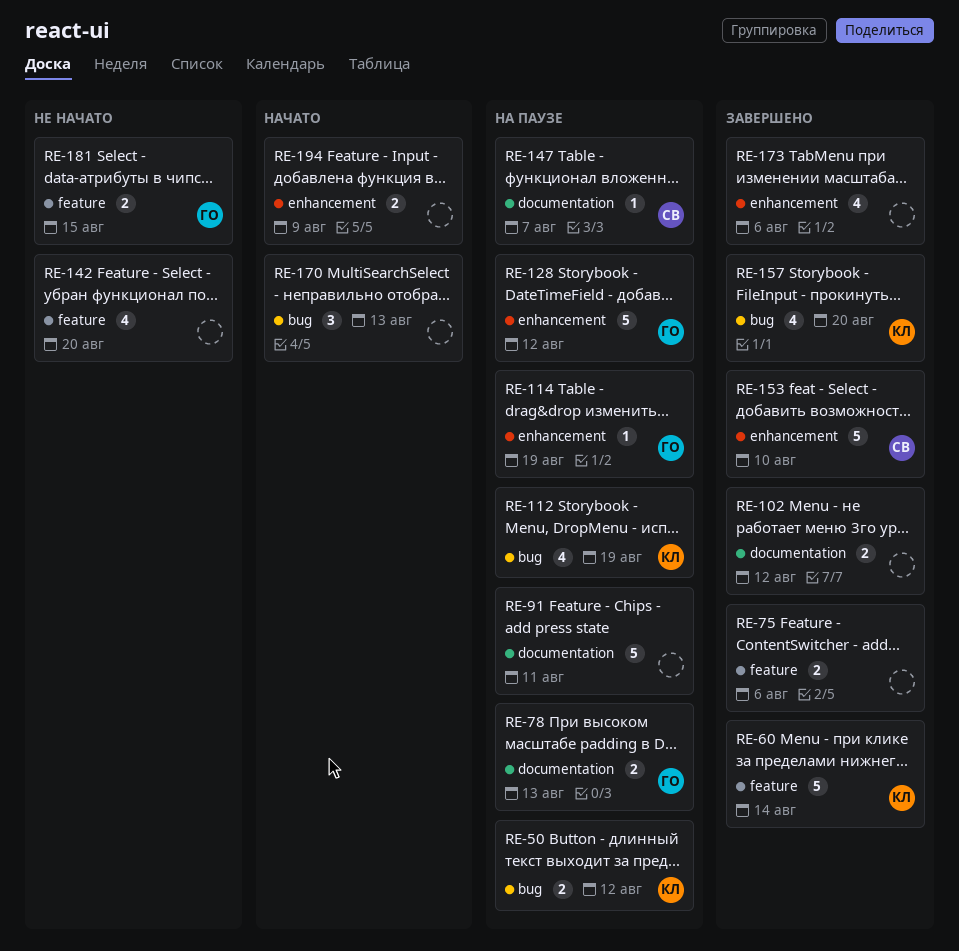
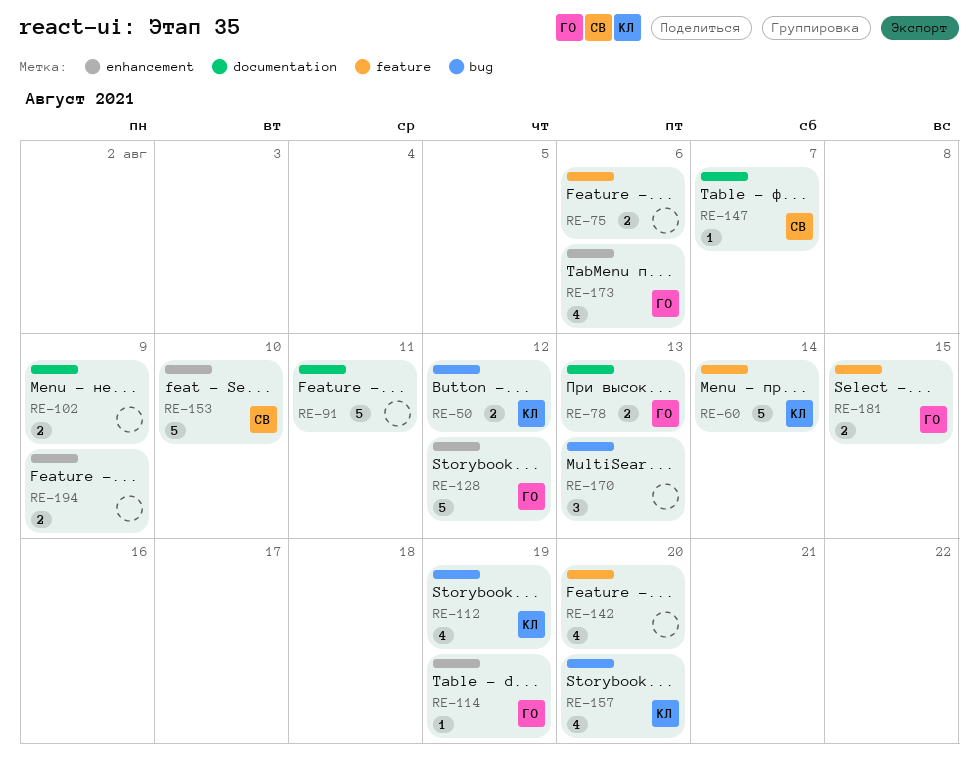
RE-102, due: Aug 12 -> Aug 9
RE-173, owner: none -> ГО

